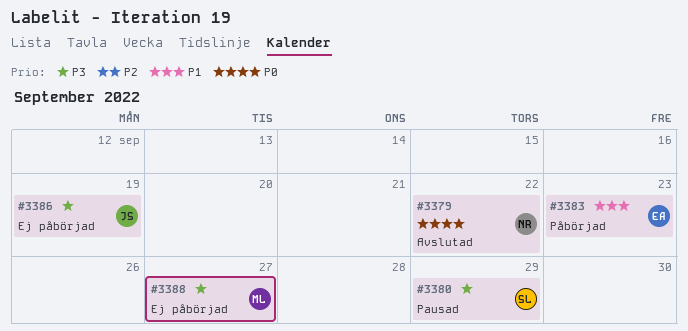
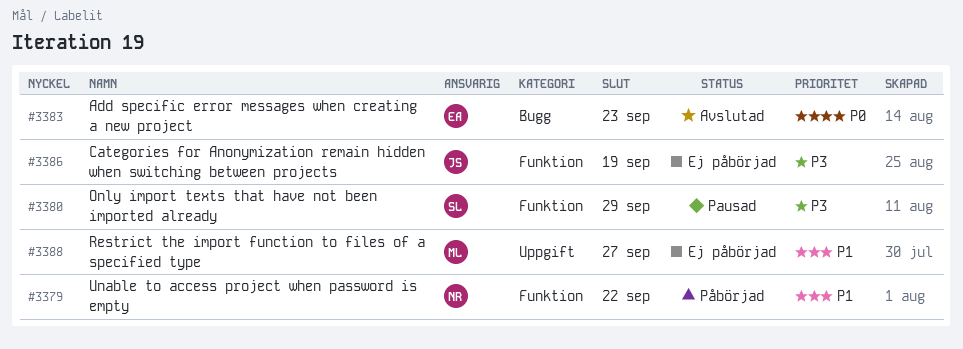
#3379, status: Avslutad -> Påbörjad
#3379, priority: P0 -> P1
#3383, status: Påbörjad -> Avslutad
#3383, priority: P1 -> P0
#3388, priority: P3 -> P1

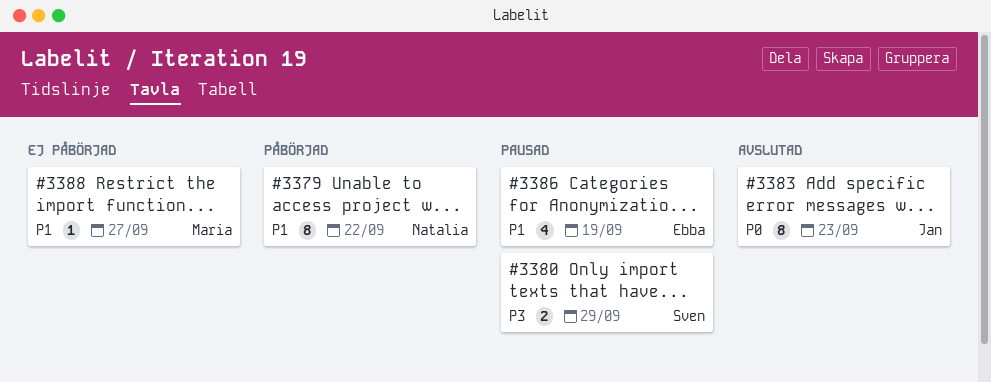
#3383, owner: Ebba -> Jan
#3386, status: Ej påbörjad -> Pausad
#3386, owner: Jan -> Ebba
#3386, priority: P3 -> P1

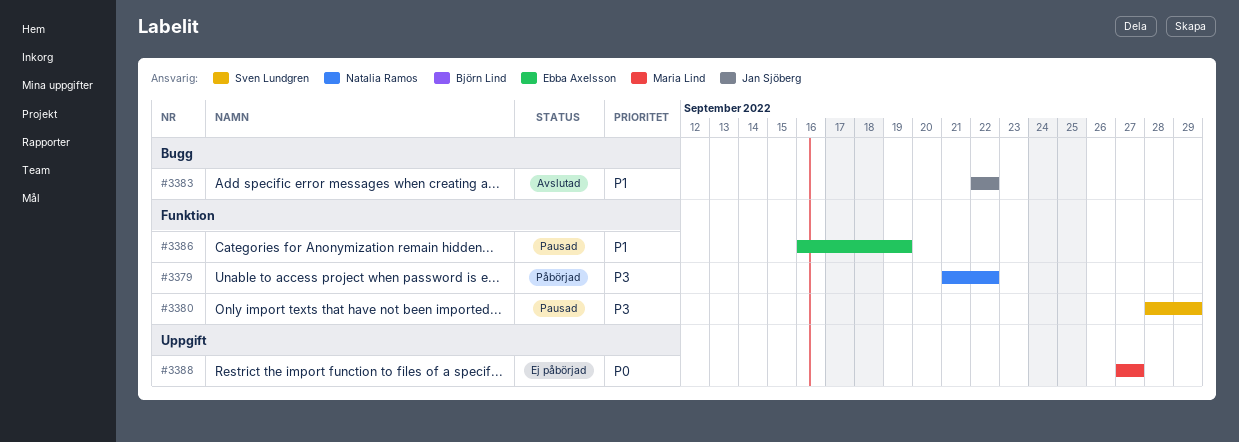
#3379, priority: P1 -> P3
#3383, priority: P0 -> P1
#3383, due: Sep 23 -> Sep 22
#3388, priority: P1 -> P0

